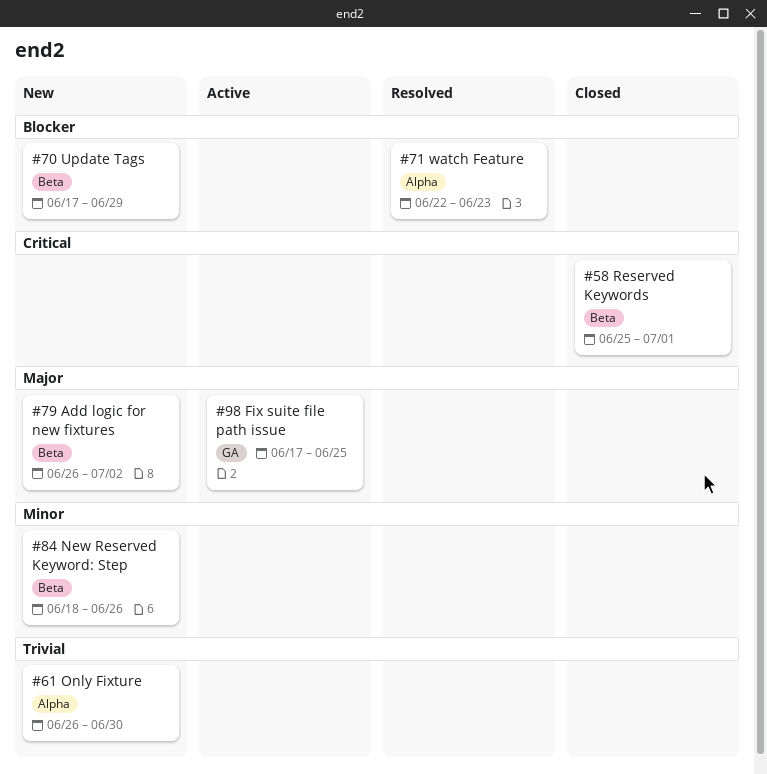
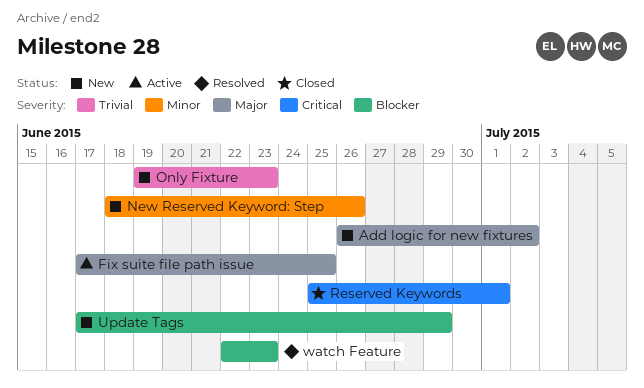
Only Fixture, start: Jun 26 -> Jun 19
Only Fixture, due: Jun 30 -> Jun 23

